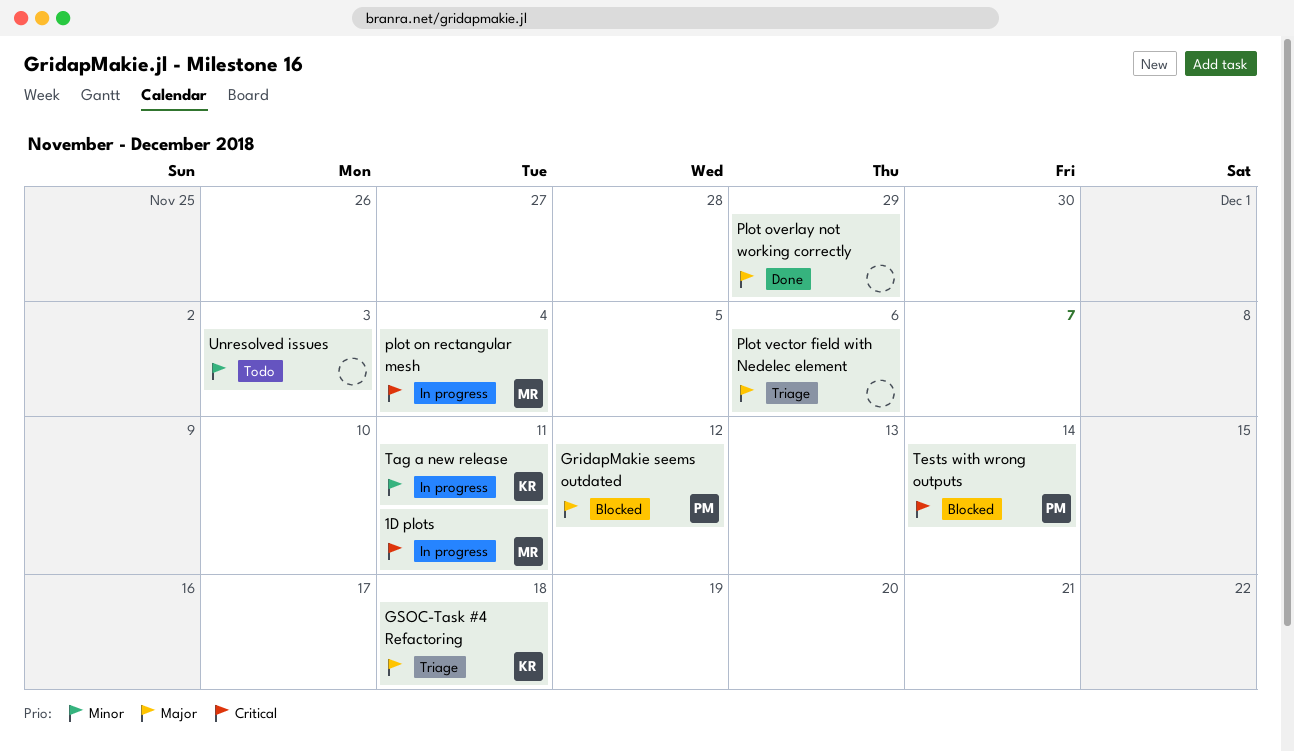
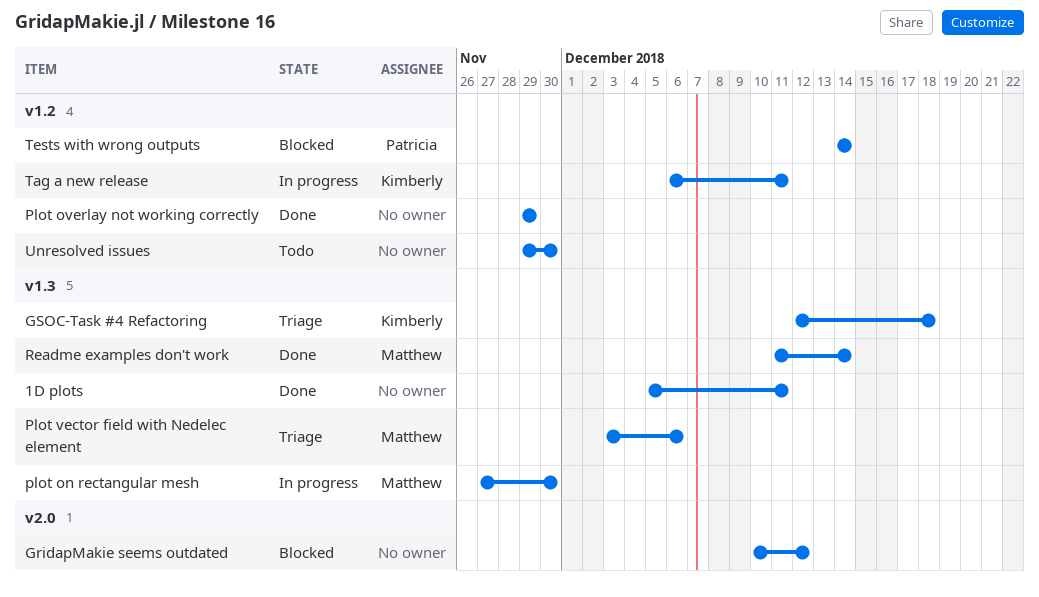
1D plots, status: In progress -> Done
1D plots, owner: Matthew -> none
GridapMakie seems outdated, owner: Patricia -> none
plot on rectangular mesh, due: Dec 4 -> Nov 30
Plot vector field with Nedelec element, owner: none -> Matthew
Readme examples don't work: none -> present
Unresolved issues, due: Dec 3 -> Nov 30

